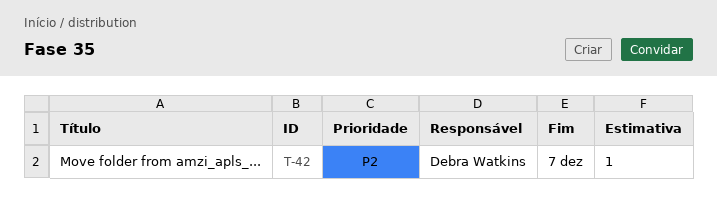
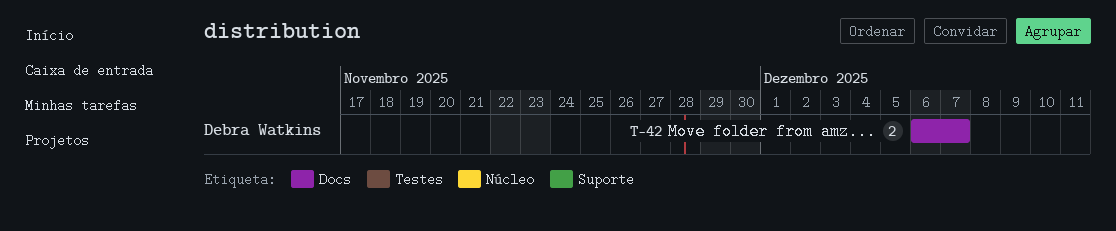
T-42, estimate: 1 -> 2

